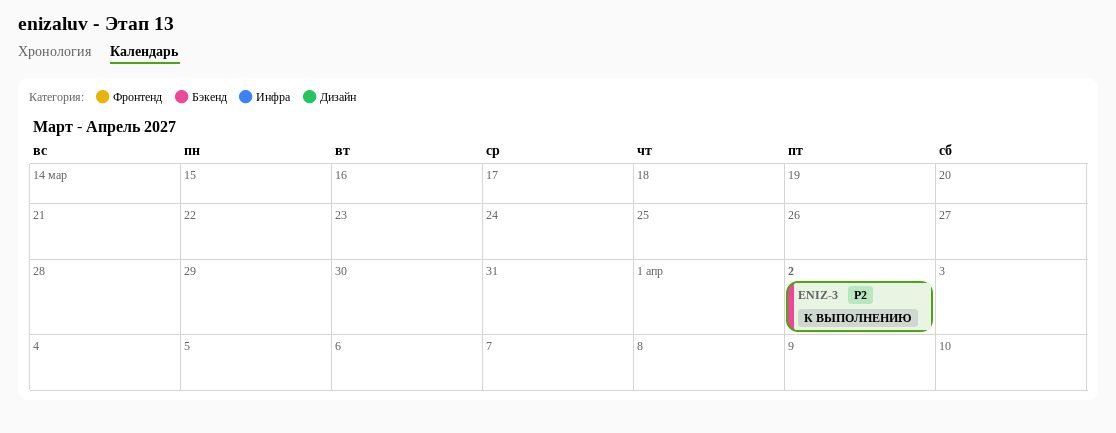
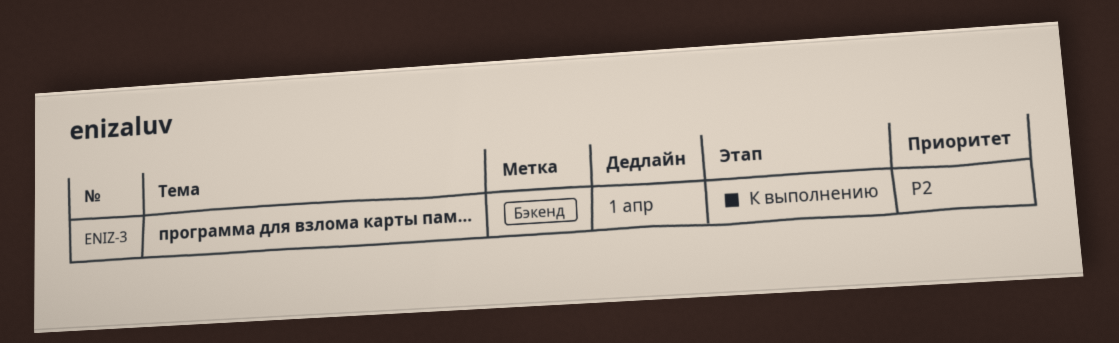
ENIZ-3, due: Apr 2 -> Apr 1

